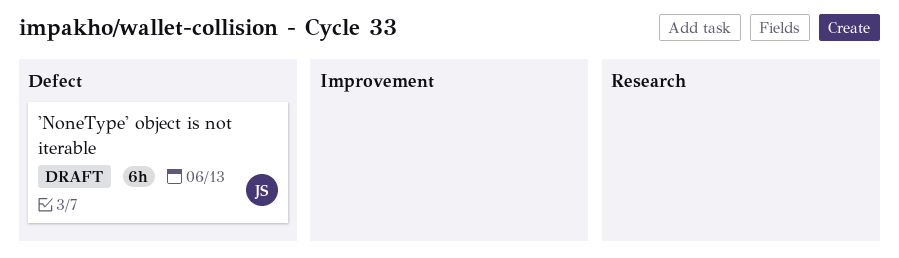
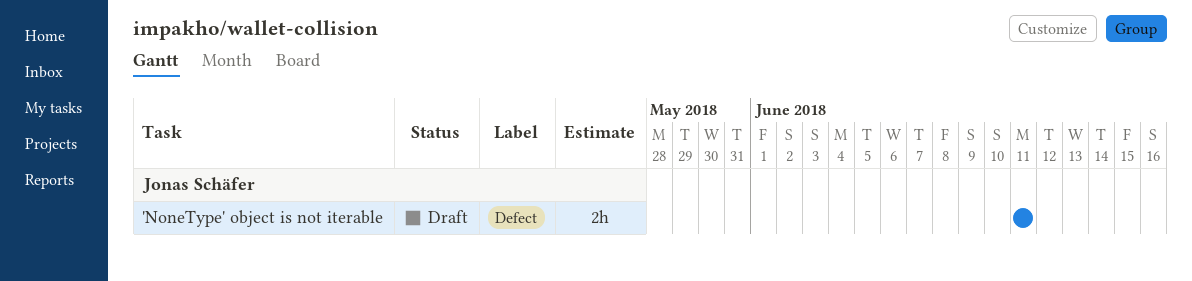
'NoneType' object is not iterable, estimate: 6h -> 2h
'NoneType' object is not iterable, due: Jun 13 -> Jun 11

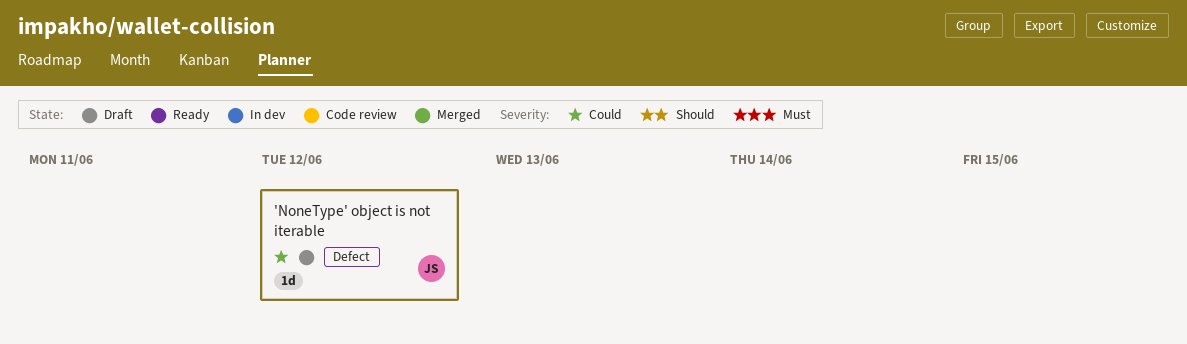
'NoneType' object is not iterable, estimate: 2h -> 1d
'NoneType' object is not iterable, due: Jun 11 -> Jun 12

